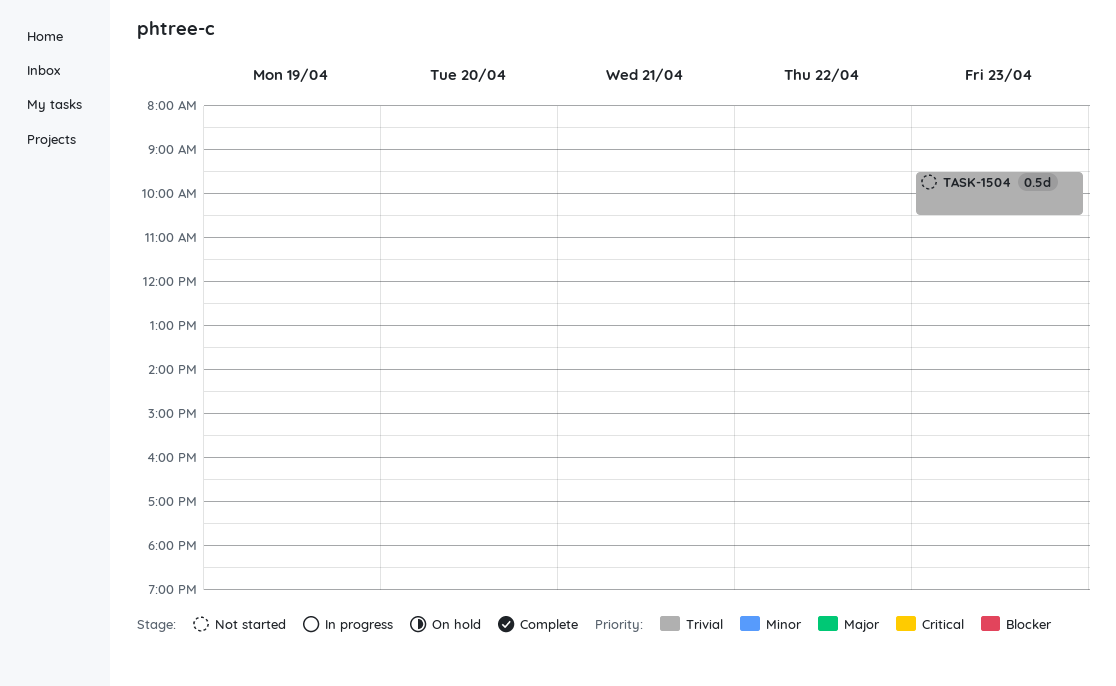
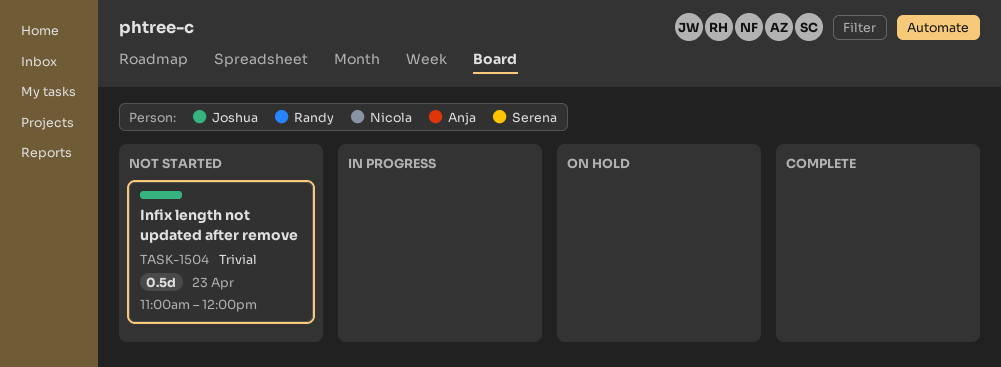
TASK-1504, begins: 09:30 -> 11:00
TASK-1504, ends: 10:30 -> 12:00

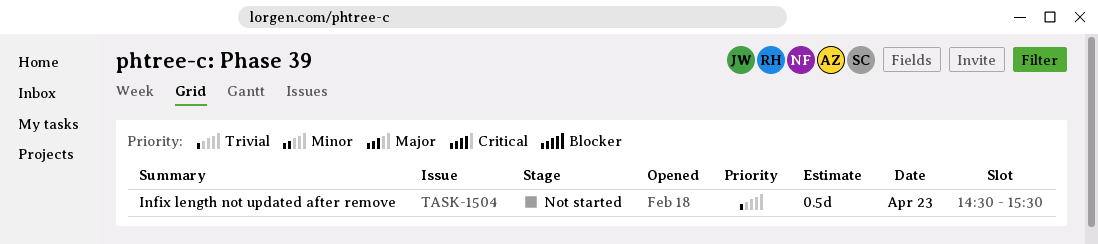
TASK-1504, begins: 11:00 -> 14:30
TASK-1504, ends: 12:00 -> 15:30

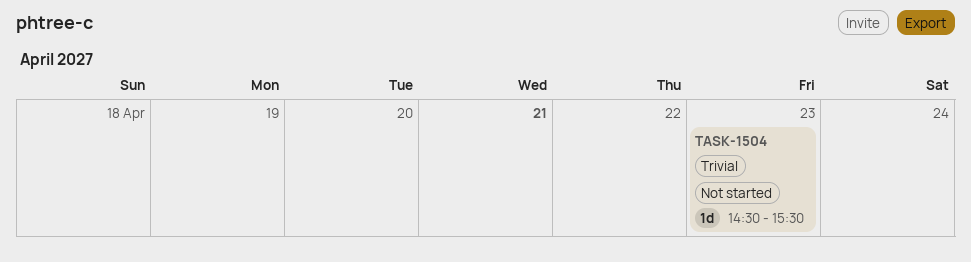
TASK-1504, estimate: 0.5d -> 1d

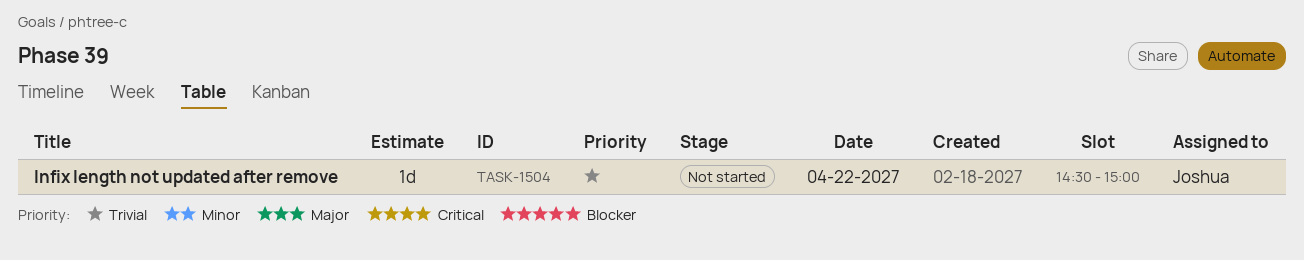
TASK-1504, day: Apr 23 -> Apr 22
TASK-1504, ends: 15:30 -> 15:00

